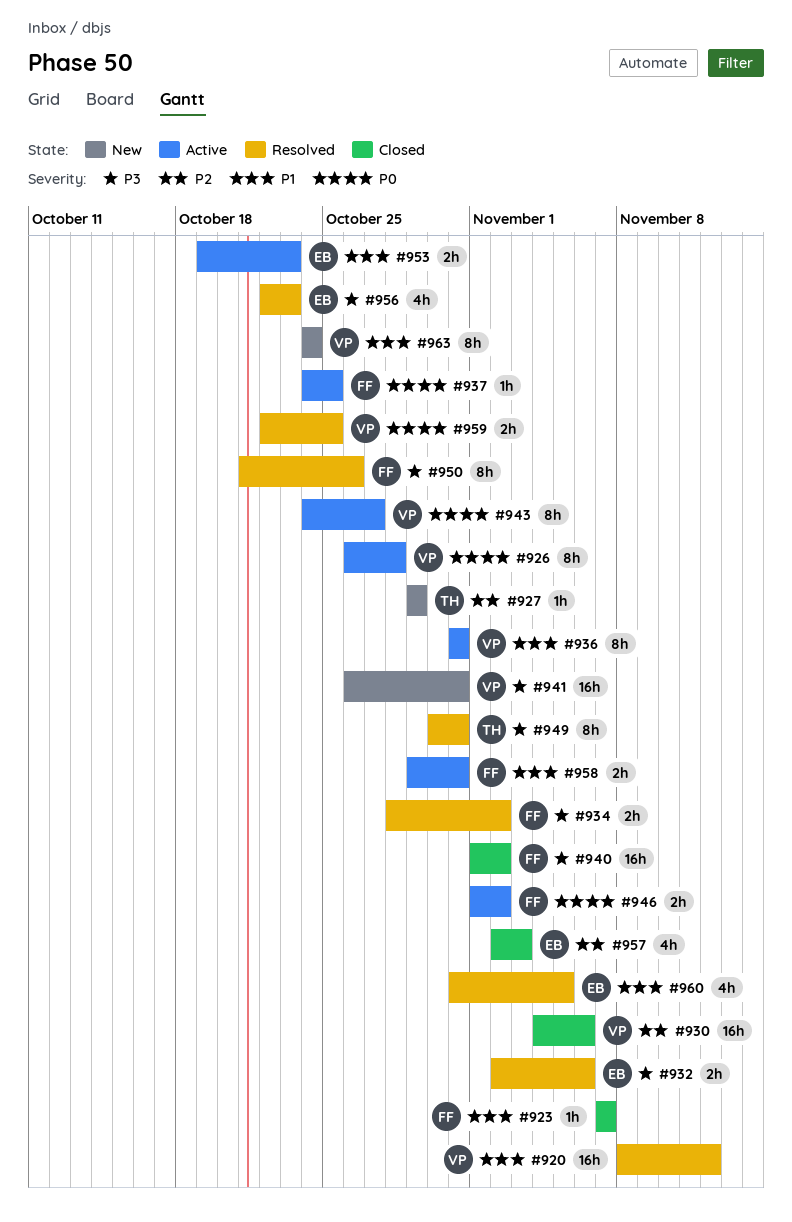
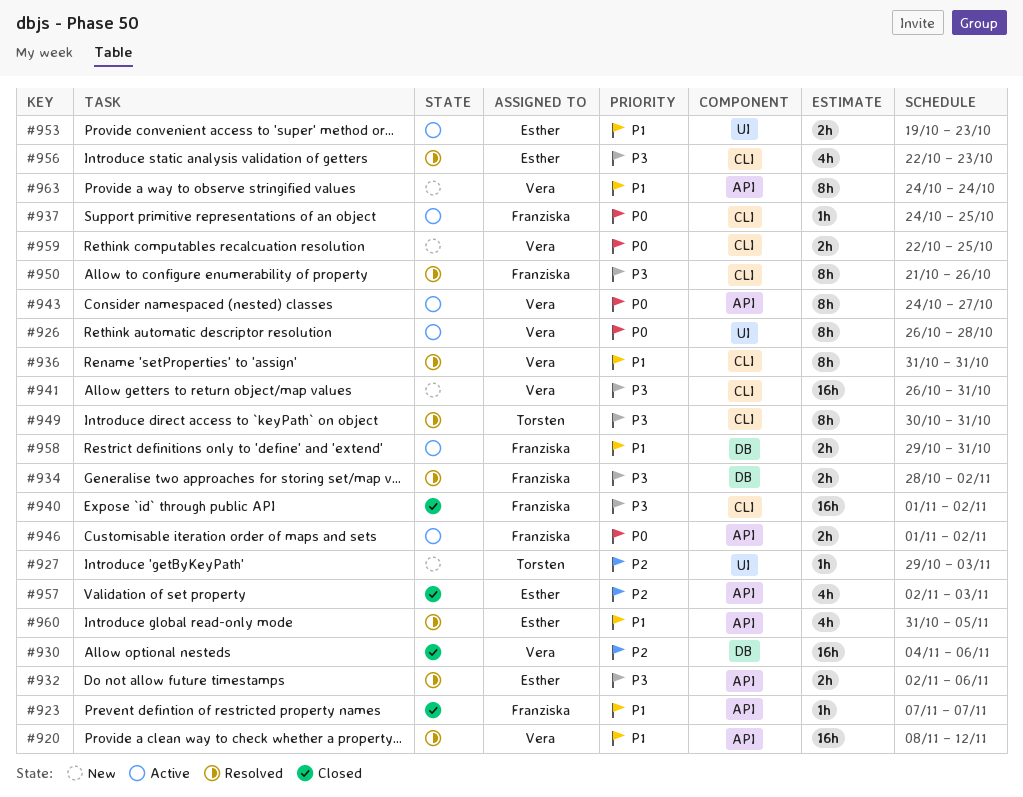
#927, due: Oct 29 -> Nov 3
#936, status: Active -> Resolved
#959, status: Resolved -> New

